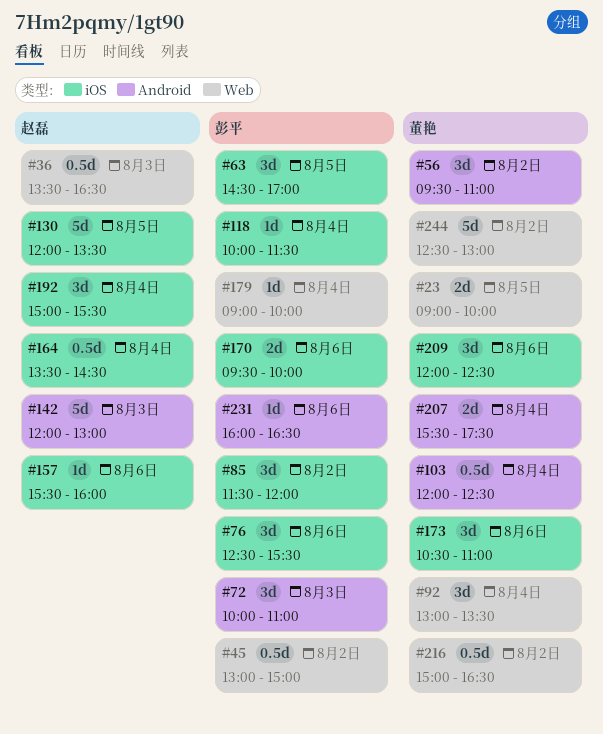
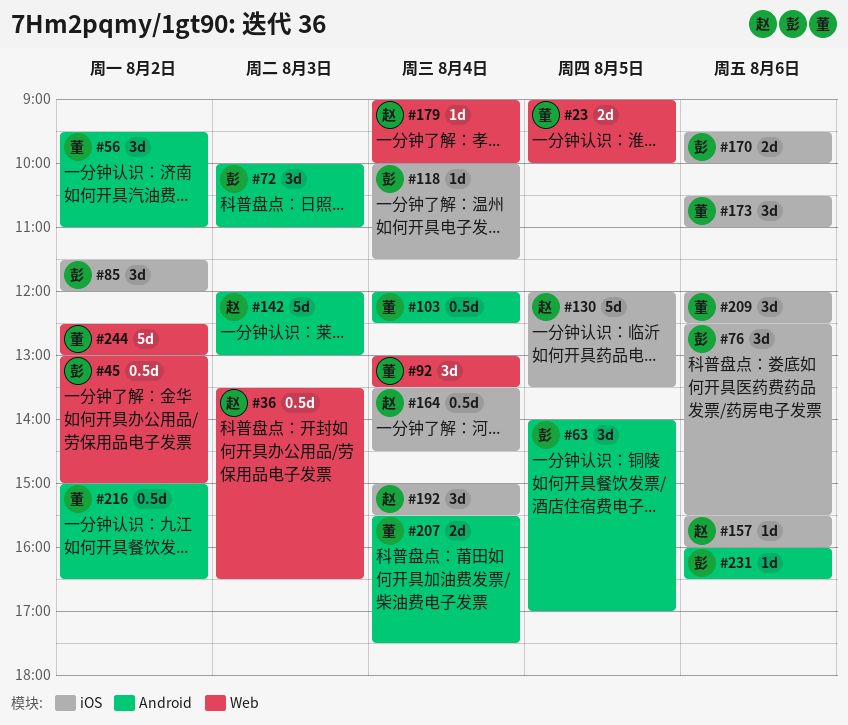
#63, label: iOS -> Android
#63, begins: 14:30 -> 14:00
#179, owner: 彭平 -> 赵磊
#216, label: Web -> Android

